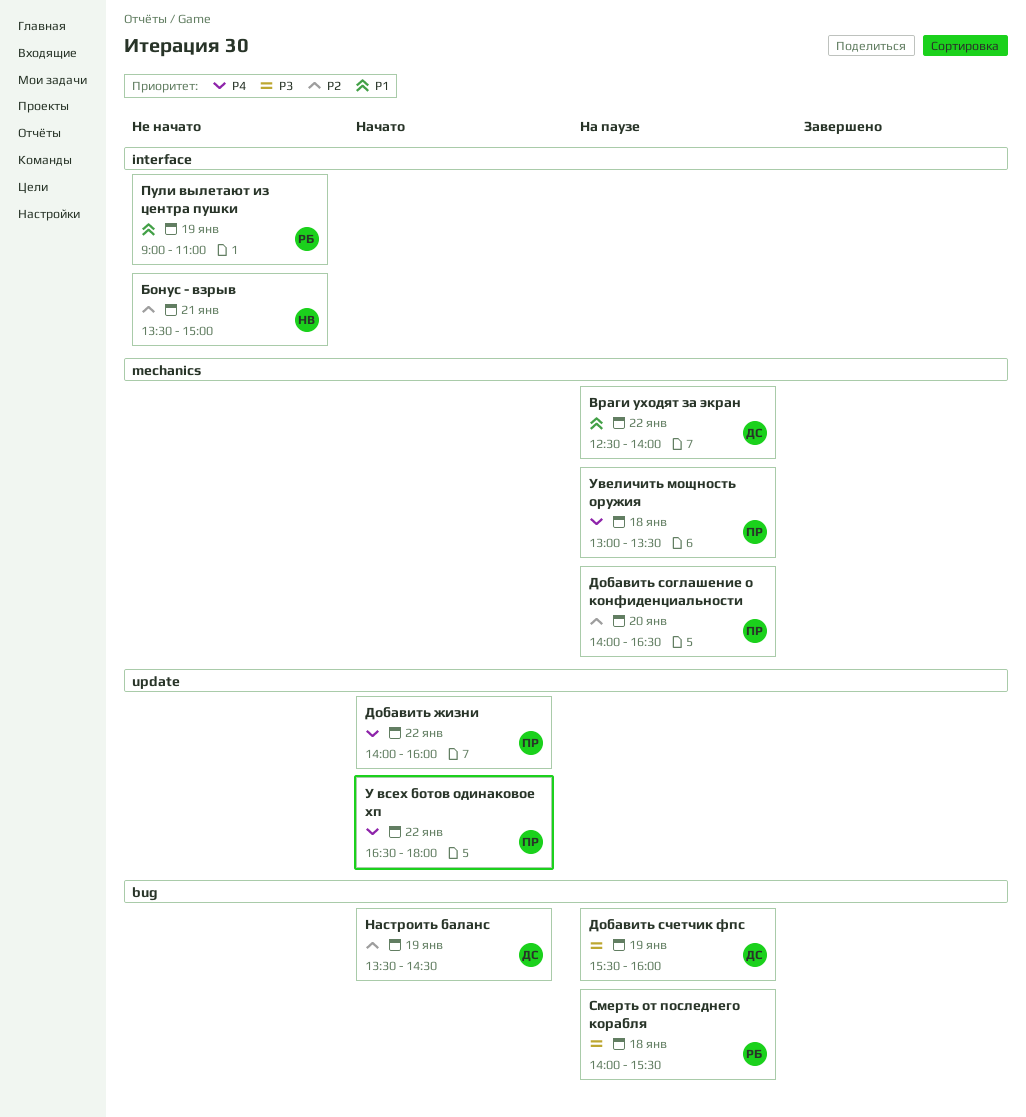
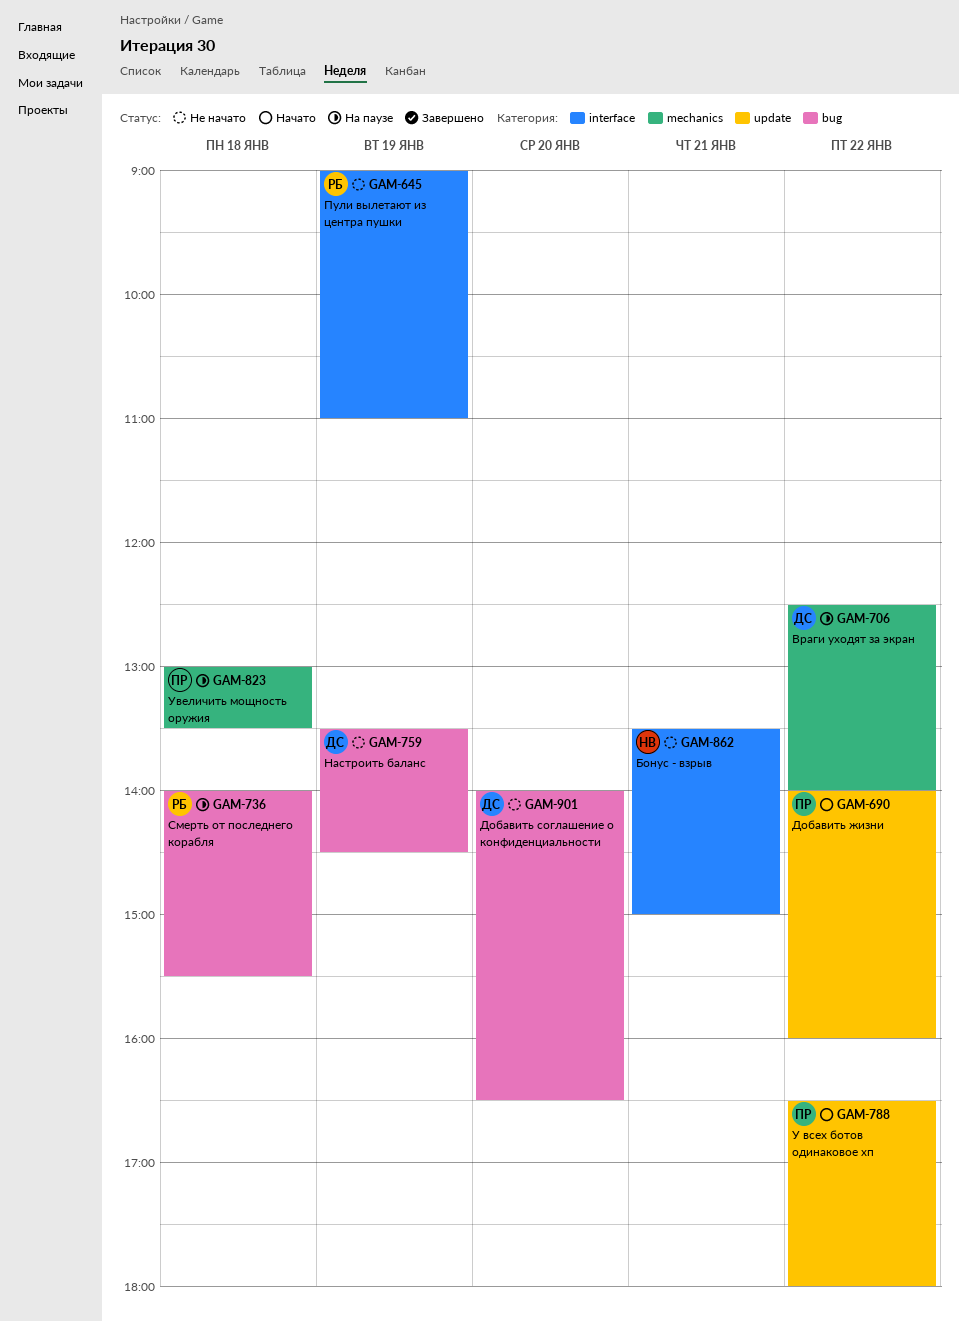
Добавить соглашение о конфиденциальности, status: На паузе -> Не начато
Добавить соглашение о конфиденциальности, owner: ПР -> ДС
Добавить соглашение о конфиденциальности, label: mechanics -> bug
Добавить счетчик фпс: present -> none
Настроить баланс, status: Начато -> Не начато

